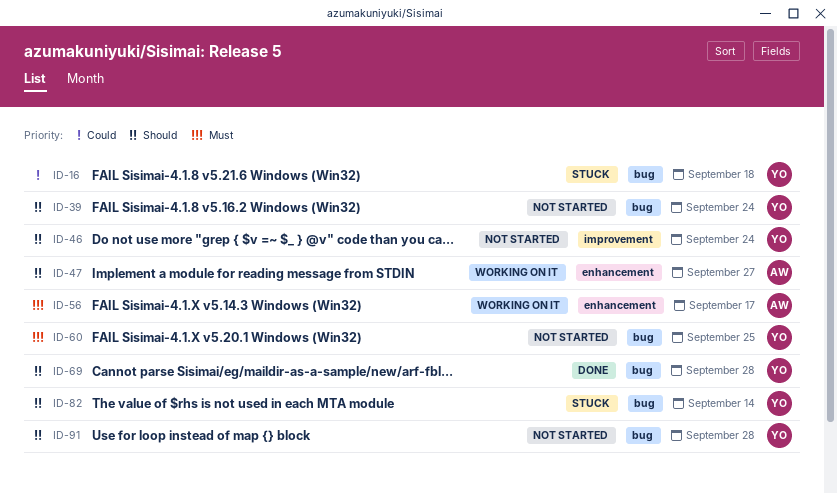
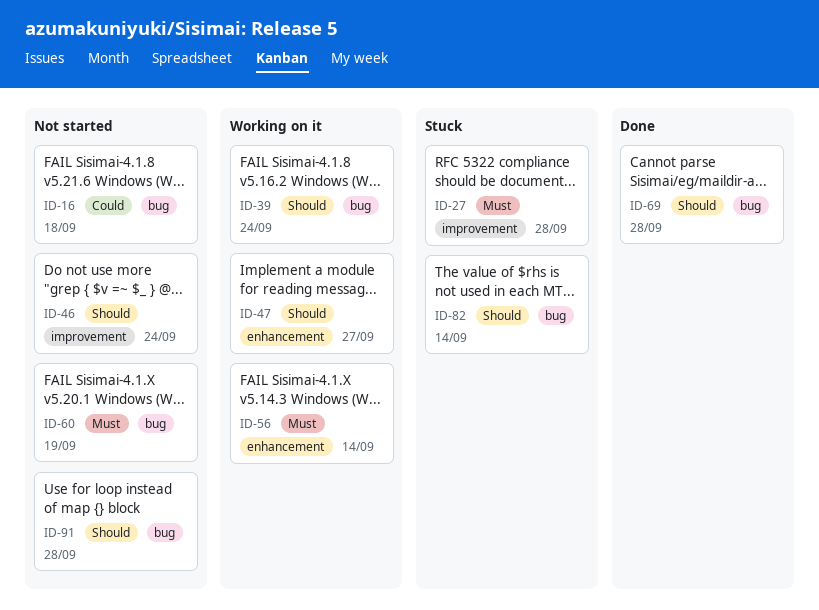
ID-16, status: Stuck -> Not started
ID-27: none -> present
ID-39, status: Not started -> Working on it
ID-56, due: Sep 17 -> Sep 14
ID-60, due: Sep 25 -> Sep 19

